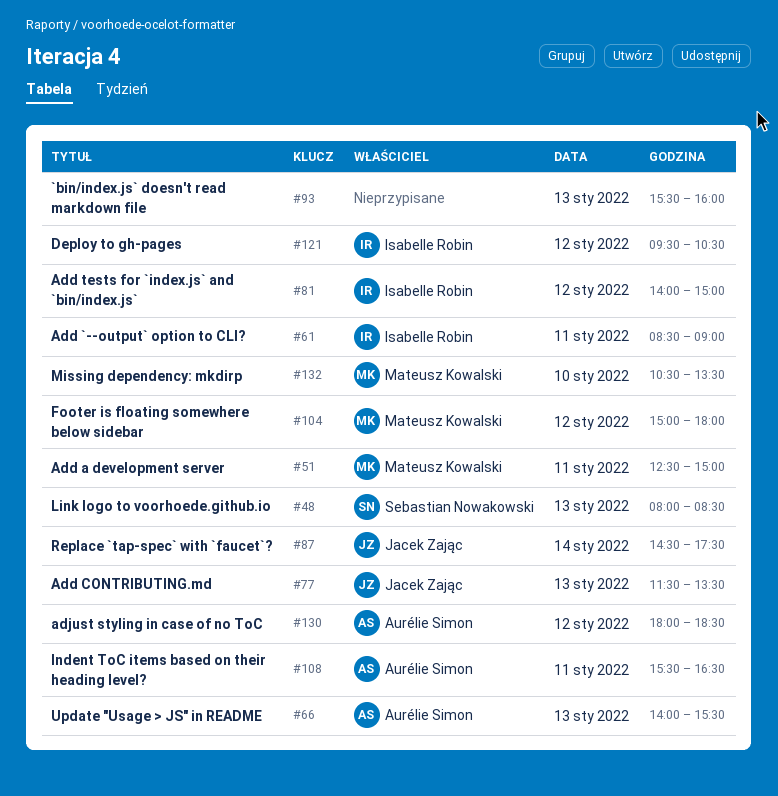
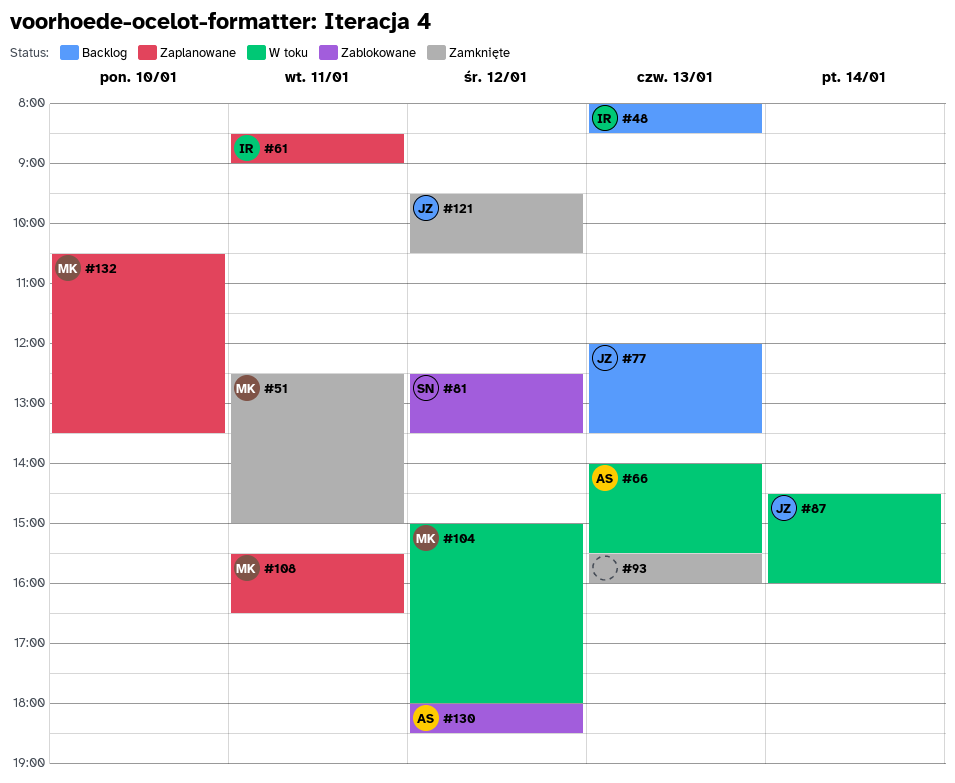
#48, owner: Sebastian Nowakowski -> Isabelle Robin
#77, begins: 11:30 -> 12:00
#81, owner: Isabelle Robin -> Sebastian Nowakowski
#81, begins: 14:00 -> 12:30
#81, ends: 15:00 -> 13:30
#87, ends: 17:30 -> 16:00
#108, owner: Aurélie Simon -> Mateusz Kowalski
#121, owner: Isabelle Robin -> Jacek Zając

